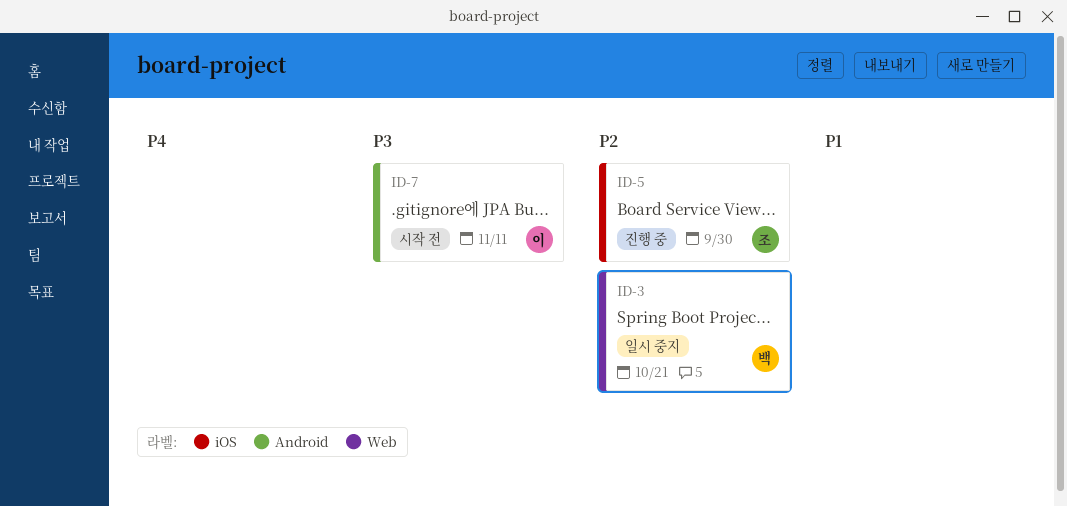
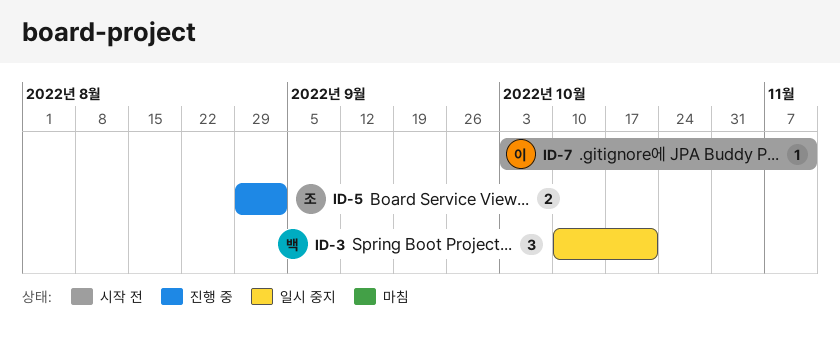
ID-5, due: Sep 30 -> Sep 2

